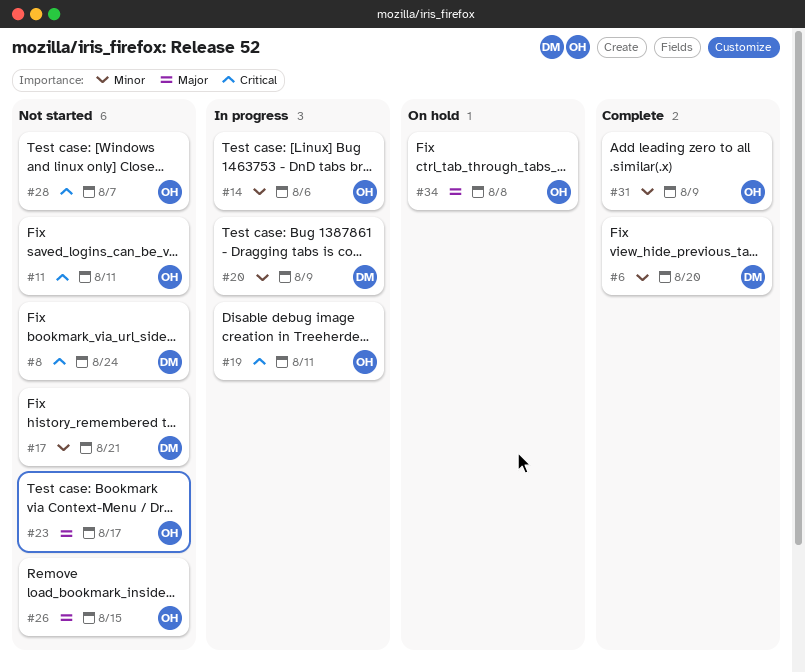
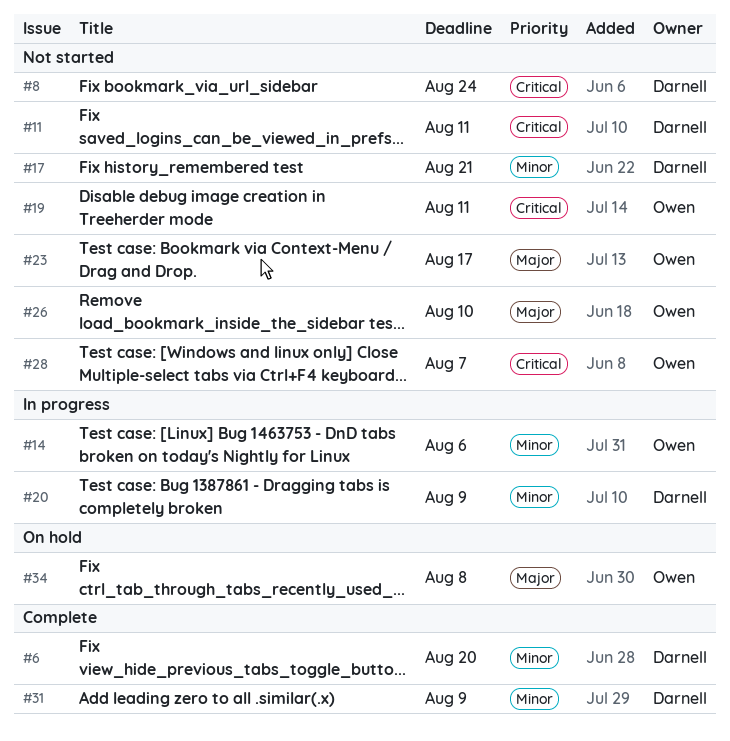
#11, owner: Owen -> Darnell
#19, status: In progress -> Not started
#26, due: Aug 15 -> Aug 10
#31, owner: Owen -> Darnell

